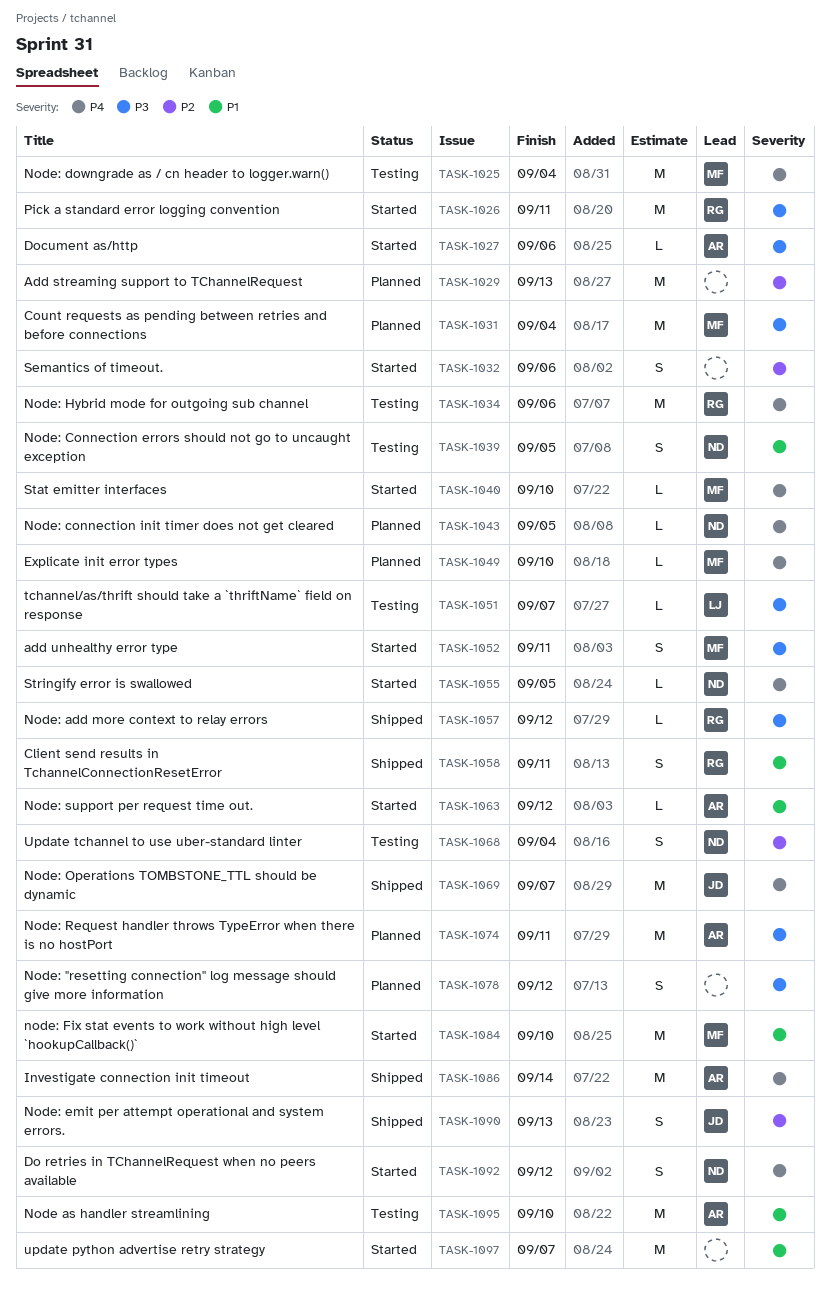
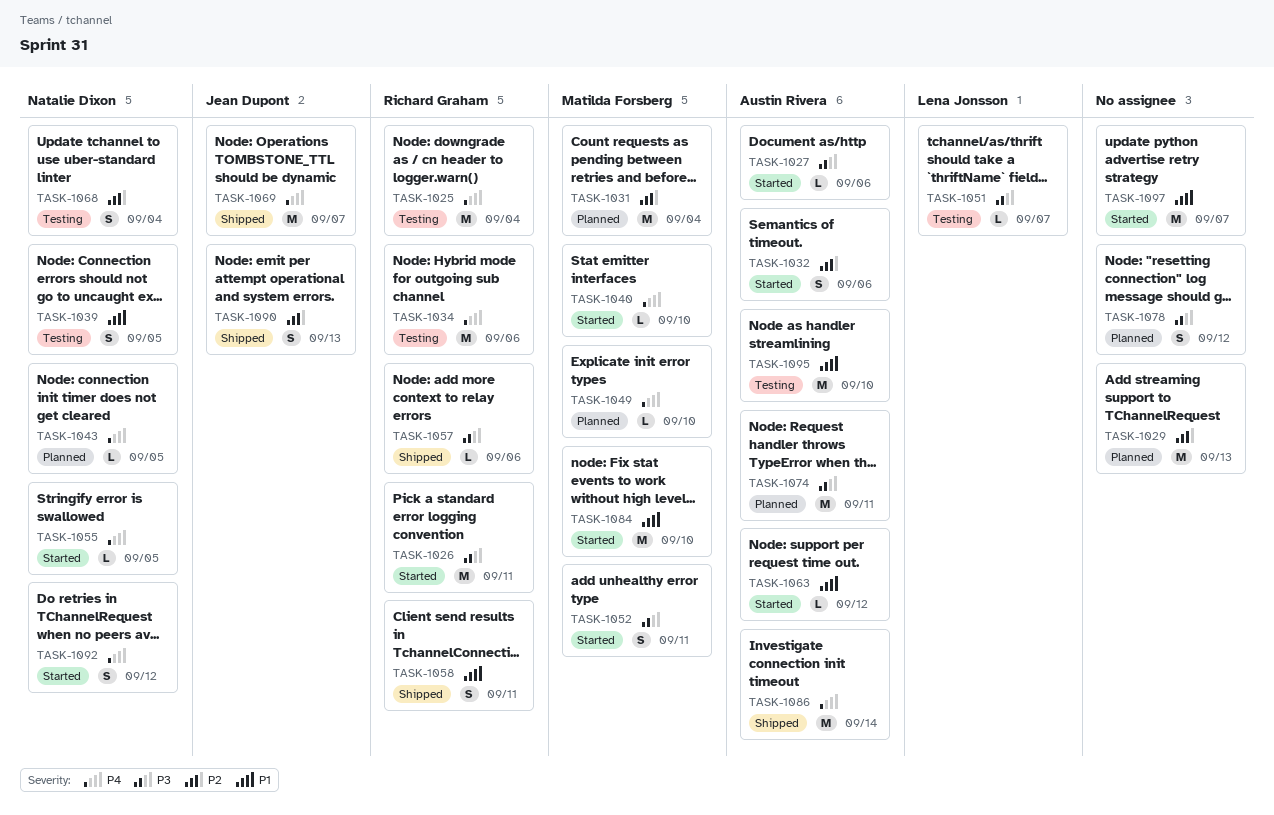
TASK-1025, owner: Matilda Forsberg -> Richard Graham
TASK-1031, priority: P3 -> P2
TASK-1032, owner: none -> Austin Rivera
TASK-1057, due: Sep 12 -> Sep 6

